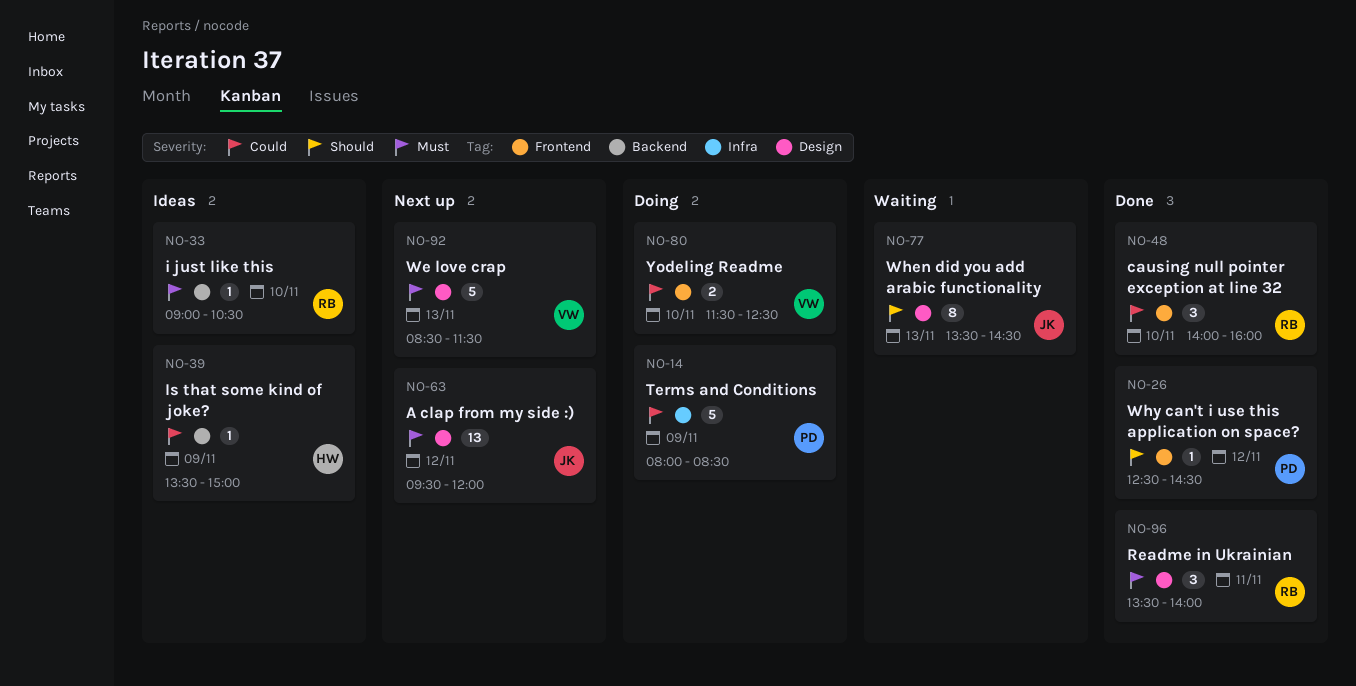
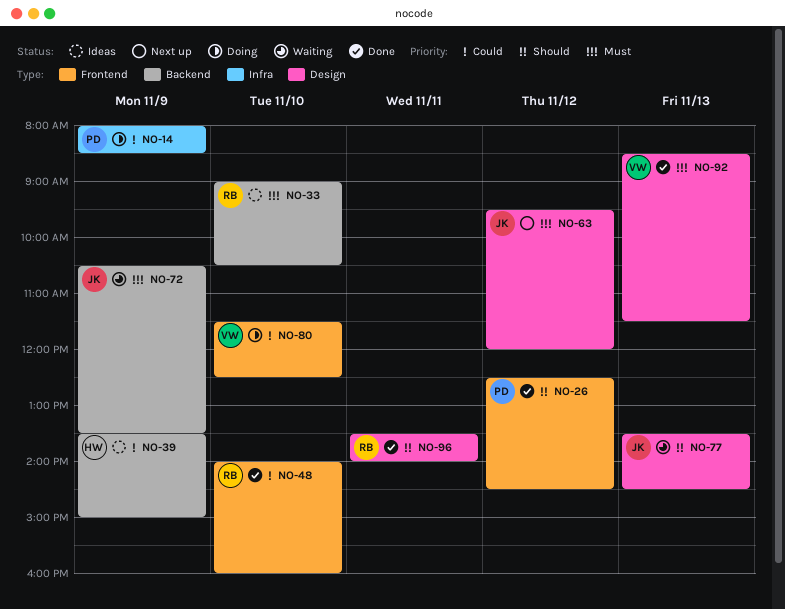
NO-72: none -> present
NO-92, status: Next up -> Done
NO-96, priority: Must -> Should

